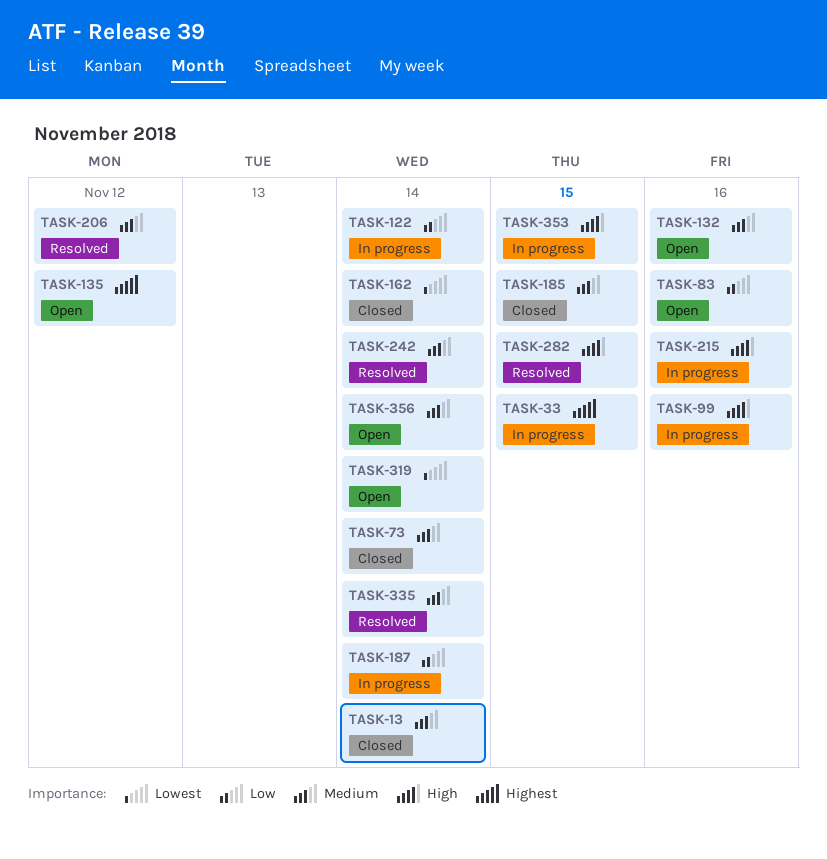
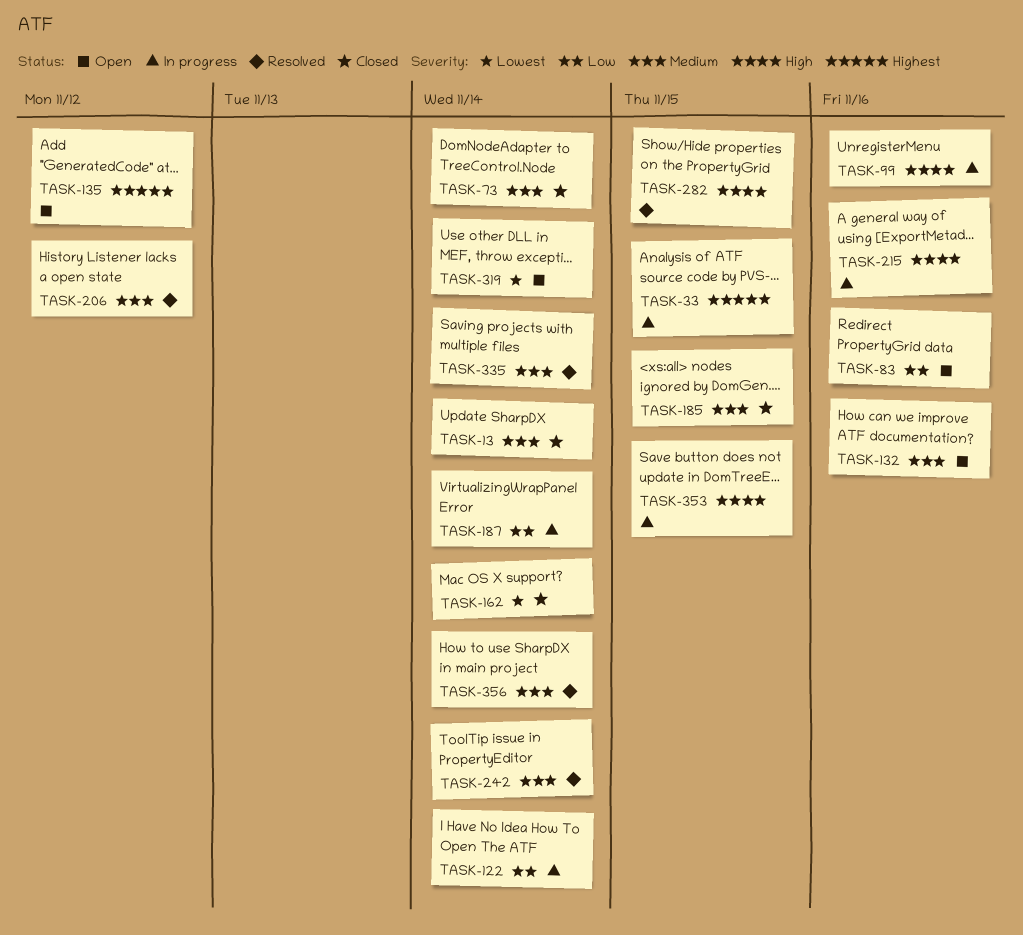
TASK-356, status: Open -> Resolved

